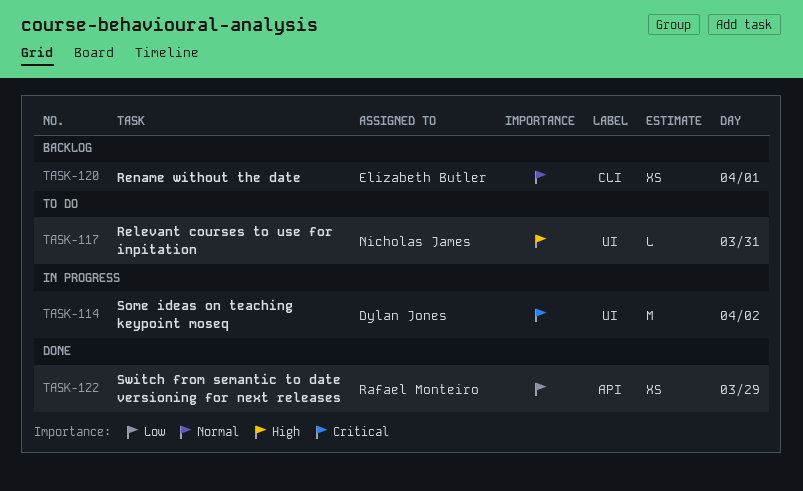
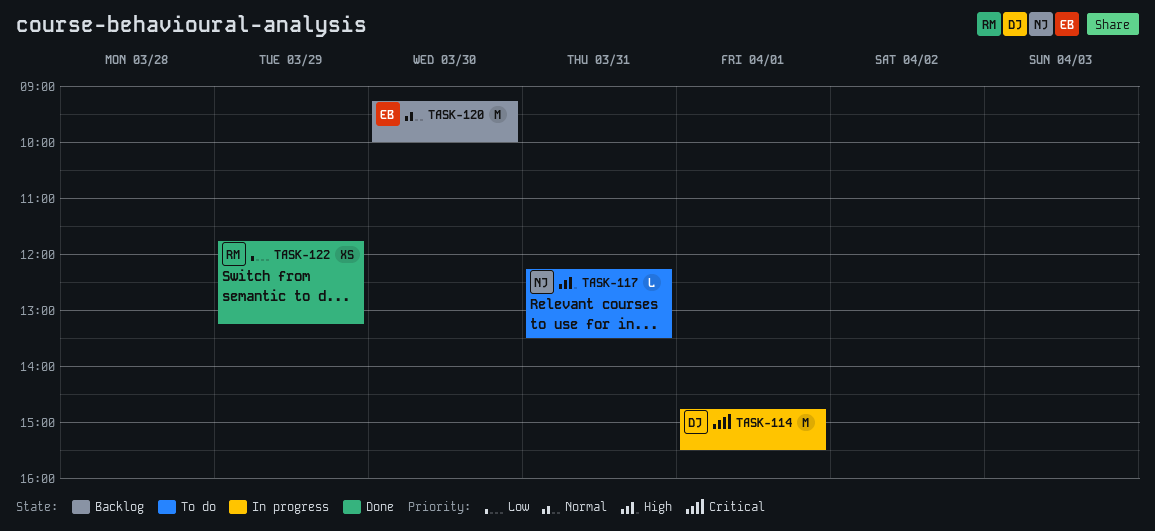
TASK-114, day: Apr 2 -> Apr 1
TASK-120, estimate: XS -> M
TASK-120, day: Apr 1 -> Mar 30

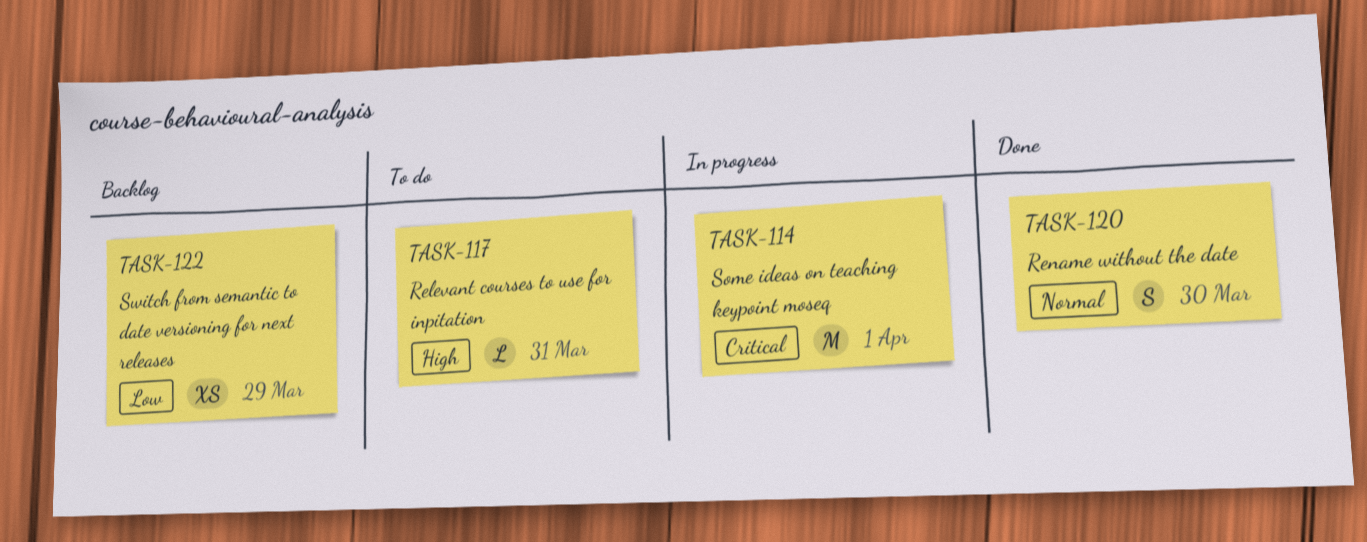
TASK-120, status: Backlog -> Done
TASK-120, estimate: M -> S
TASK-122, status: Done -> Backlog

